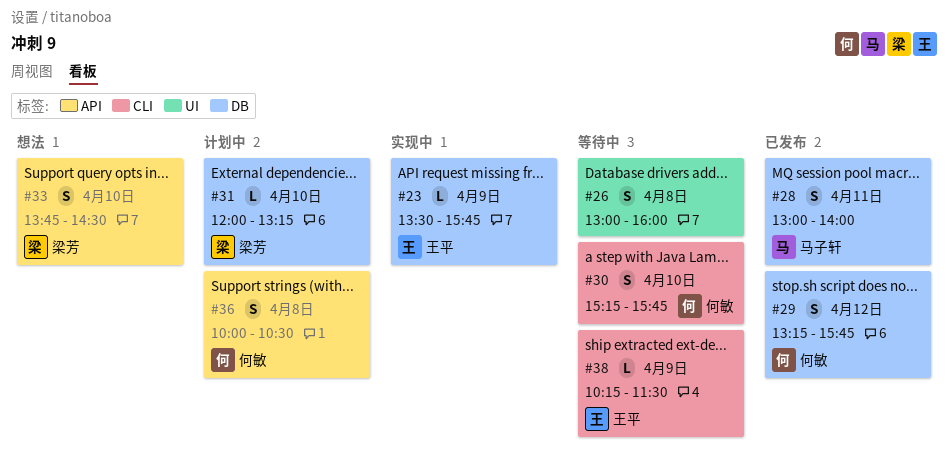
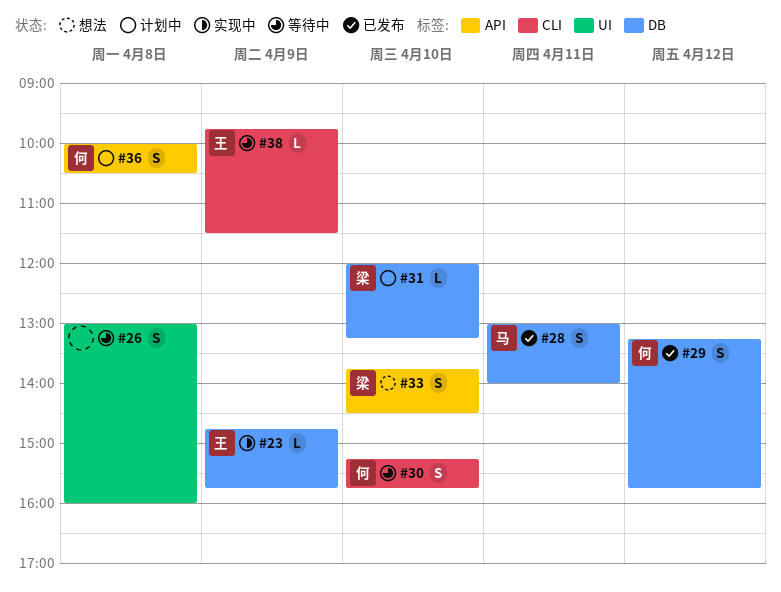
#23, begins: 13:30 -> 14:45
#38, begins: 10:15 -> 09:45

